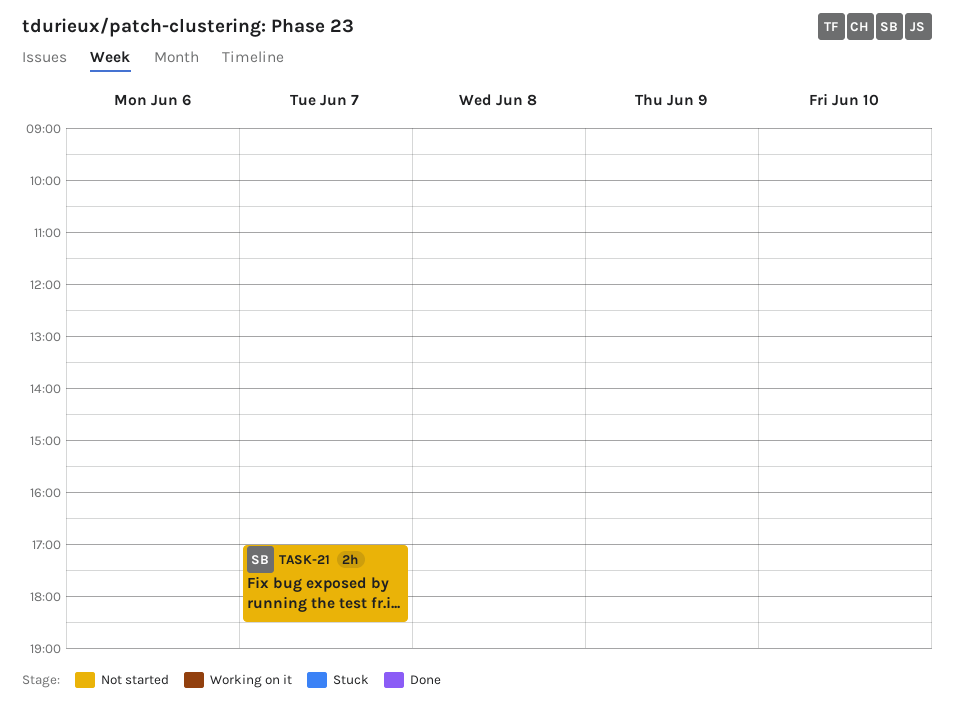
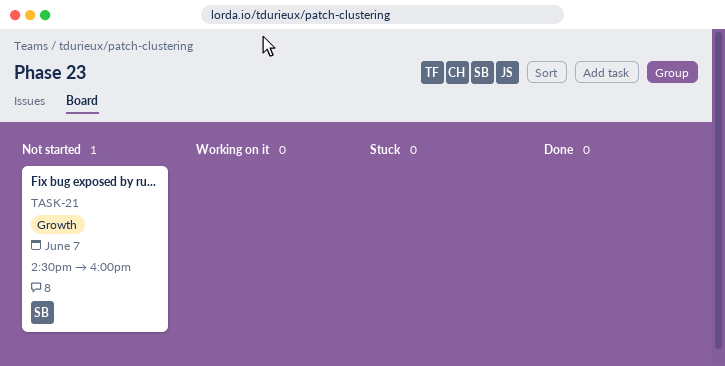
TASK-21, begins: 17:00 -> 14:30
TASK-21, ends: 18:30 -> 16:00

